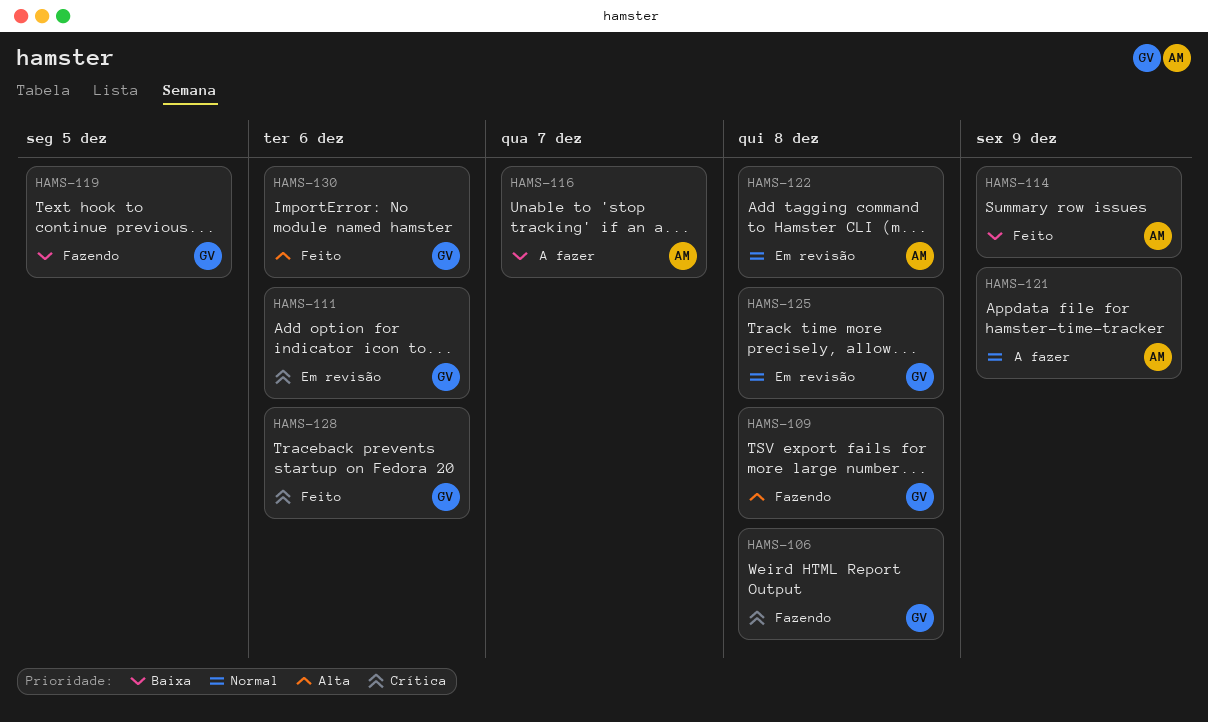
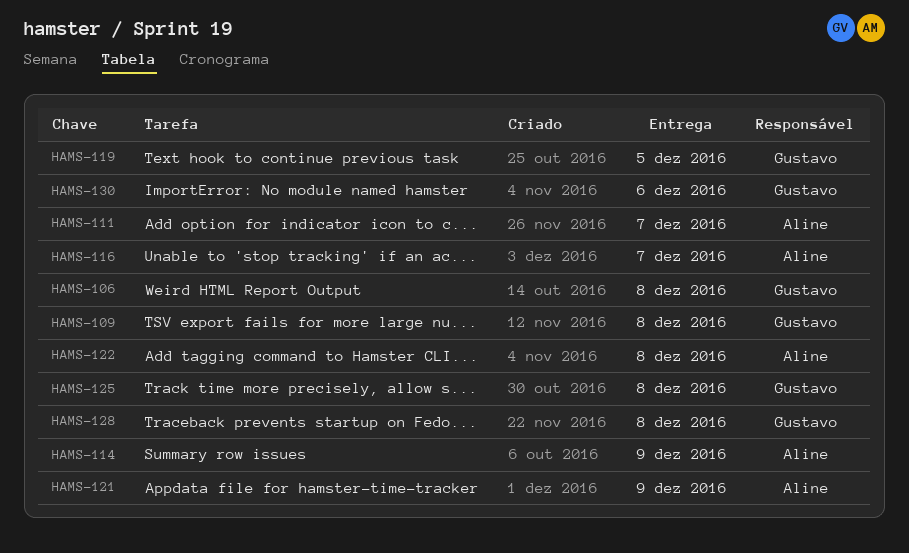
HAMS-111, owner: Gustavo -> Aline
HAMS-111, due: Dec 6 -> Dec 7
HAMS-128, due: Dec 6 -> Dec 8

